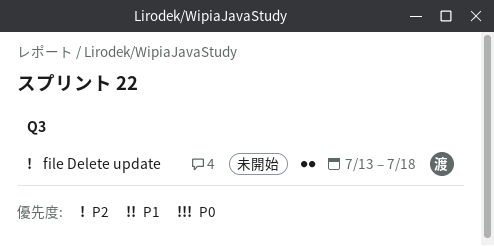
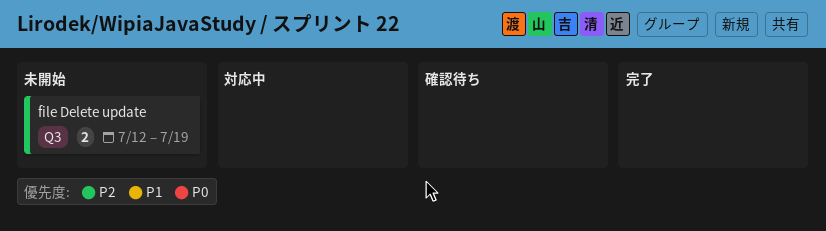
file Delete update, start: Jul 13 -> Jul 12
file Delete update, due: Jul 18 -> Jul 19

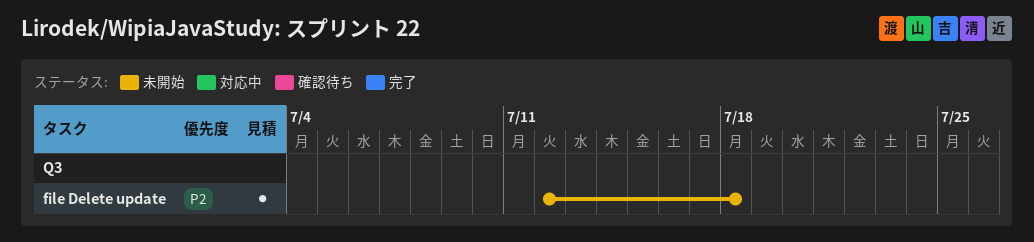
file Delete update, estimate: 2 -> 1
file Delete update, due: Jul 19 -> Jul 18

